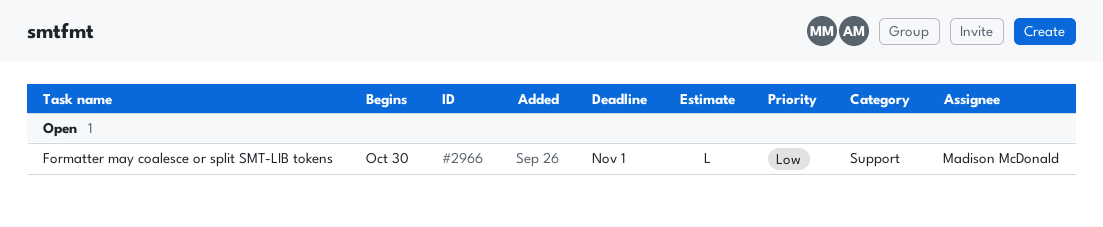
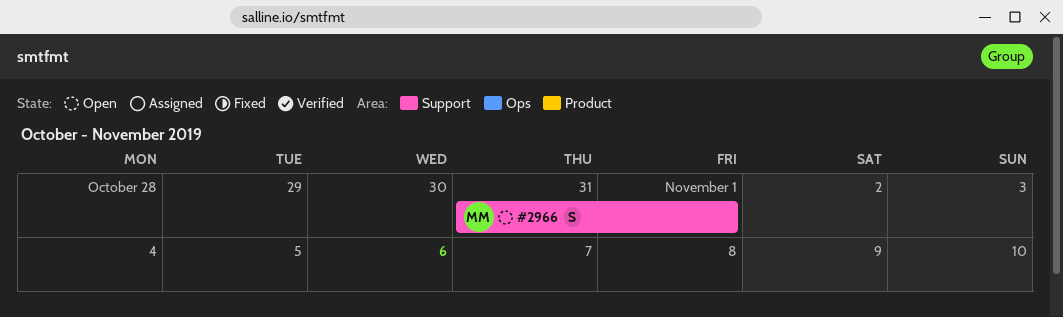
#2966, estimate: L -> S
#2966, start: Oct 30 -> Oct 31

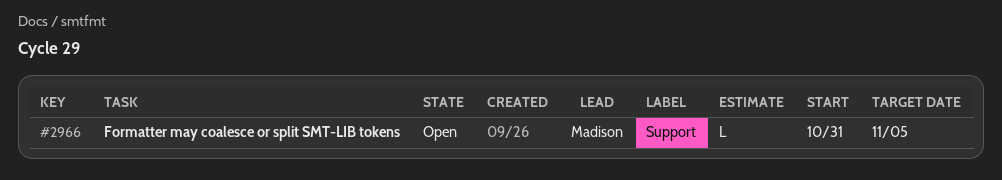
#2966, estimate: S -> L
#2966, due: Nov 1 -> Nov 5

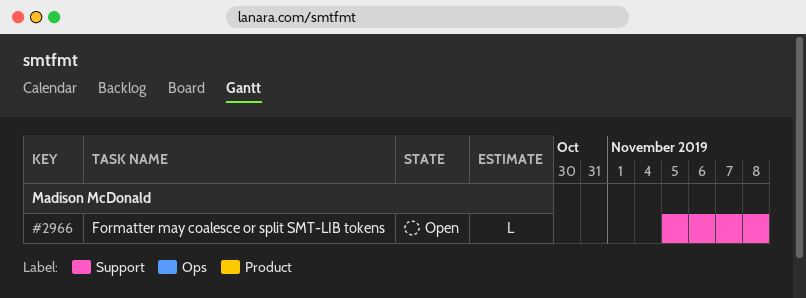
#2966, start: Oct 31 -> Nov 5
#2966, due: Nov 5 -> Nov 8

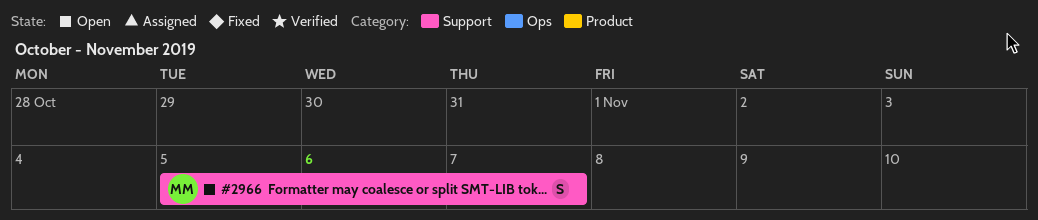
#2966, estimate: L -> S
#2966, due: Nov 8 -> Nov 7

